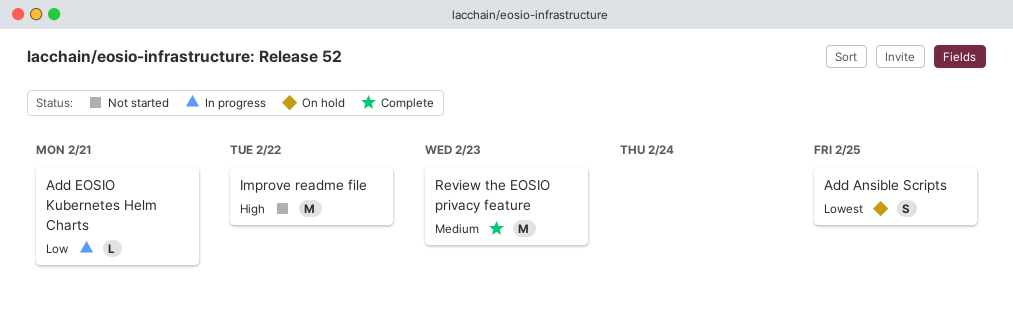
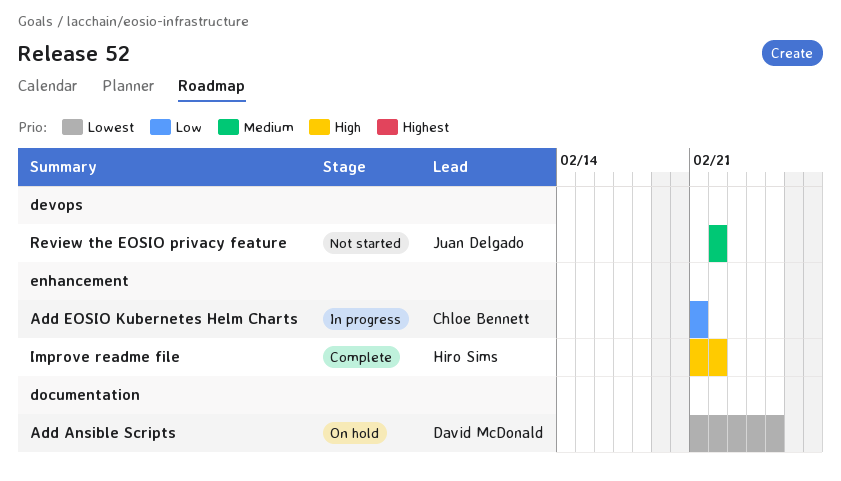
Improve readme file, status: Not started -> Complete
Review the EOSIO privacy feature, status: Complete -> Not started
Review the EOSIO privacy feature, due: Feb 23 -> Feb 22

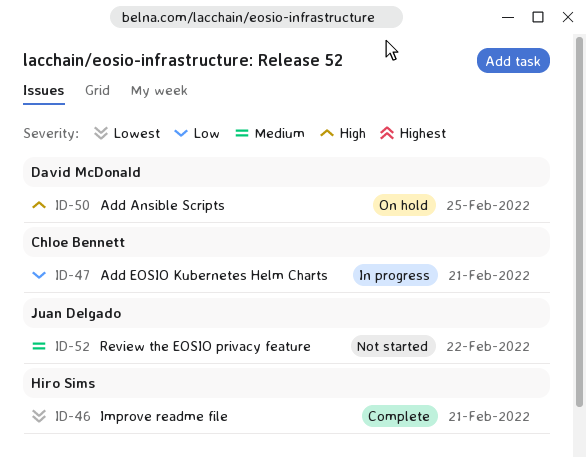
Add Ansible Scripts, priority: Lowest -> High
Improve readme file, priority: High -> Lowest
Improve readme file, due: Feb 22 -> Feb 21

